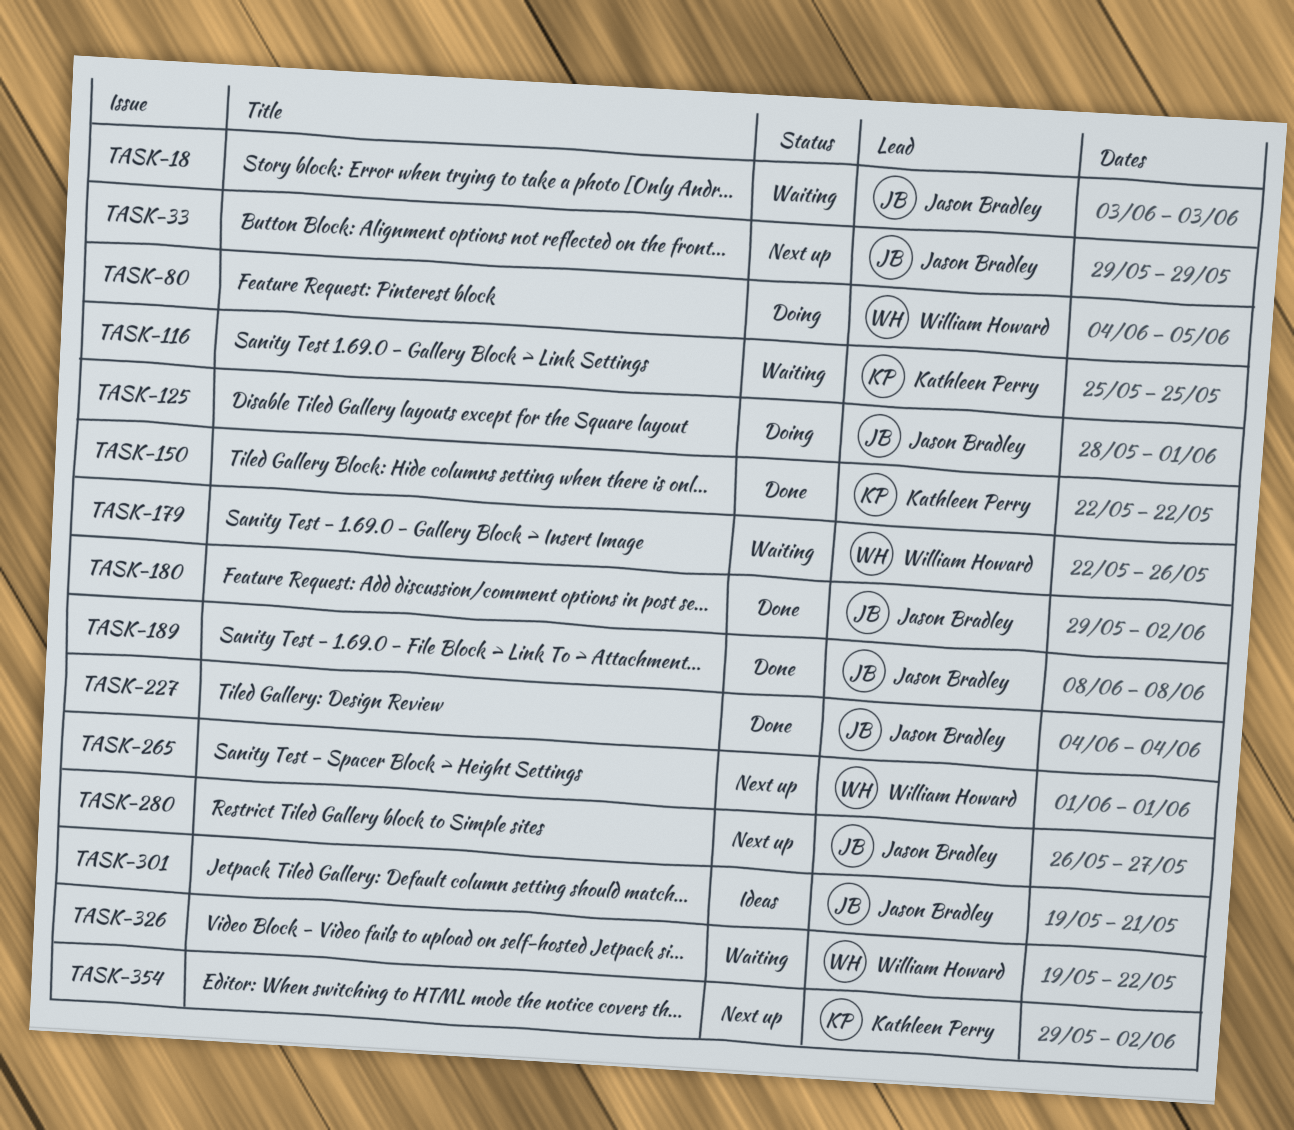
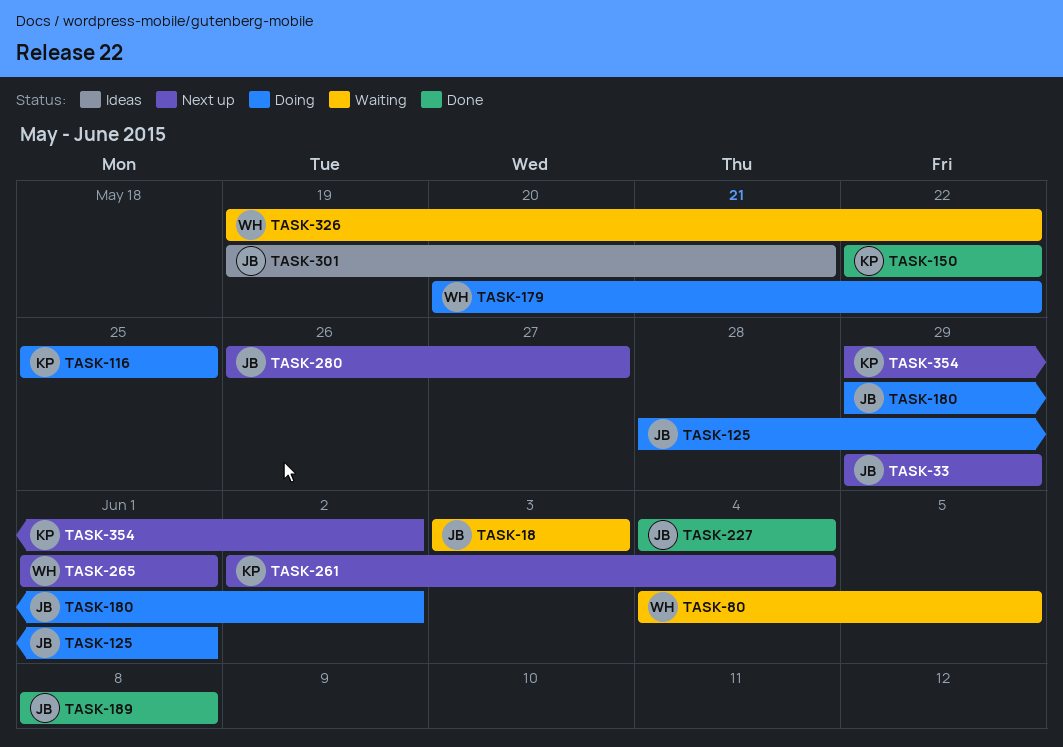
TASK-80, status: Doing -> Waiting
TASK-116, status: Waiting -> Doing
TASK-179, status: Waiting -> Doing
TASK-179, start: May 22 -> May 20
TASK-179, due: May 26 -> May 22
TASK-180, status: Done -> Doing
TASK-261: none -> present

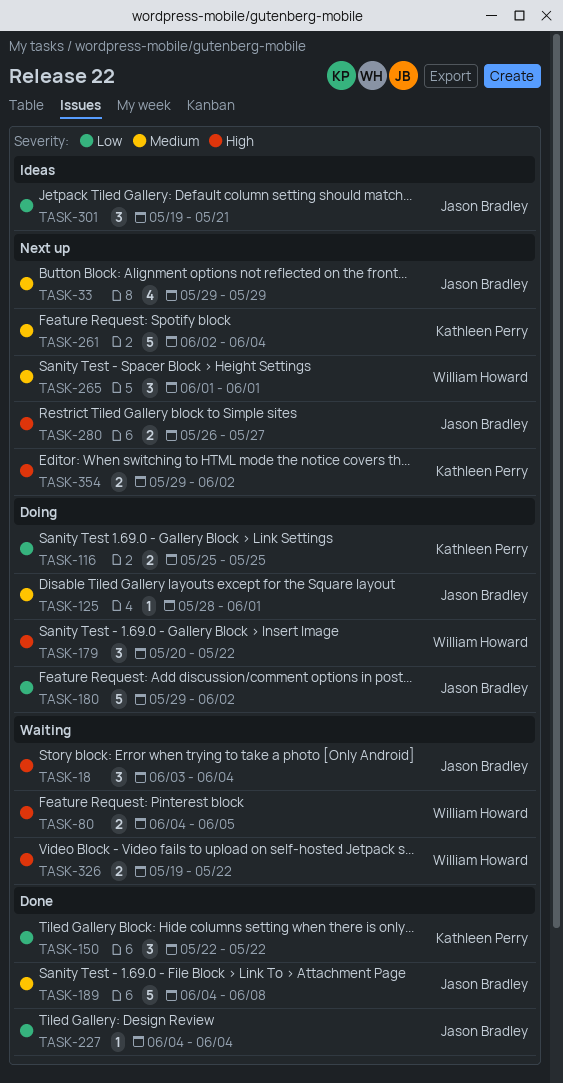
TASK-18, due: Jun 3 -> Jun 4
TASK-189, start: Jun 8 -> Jun 4

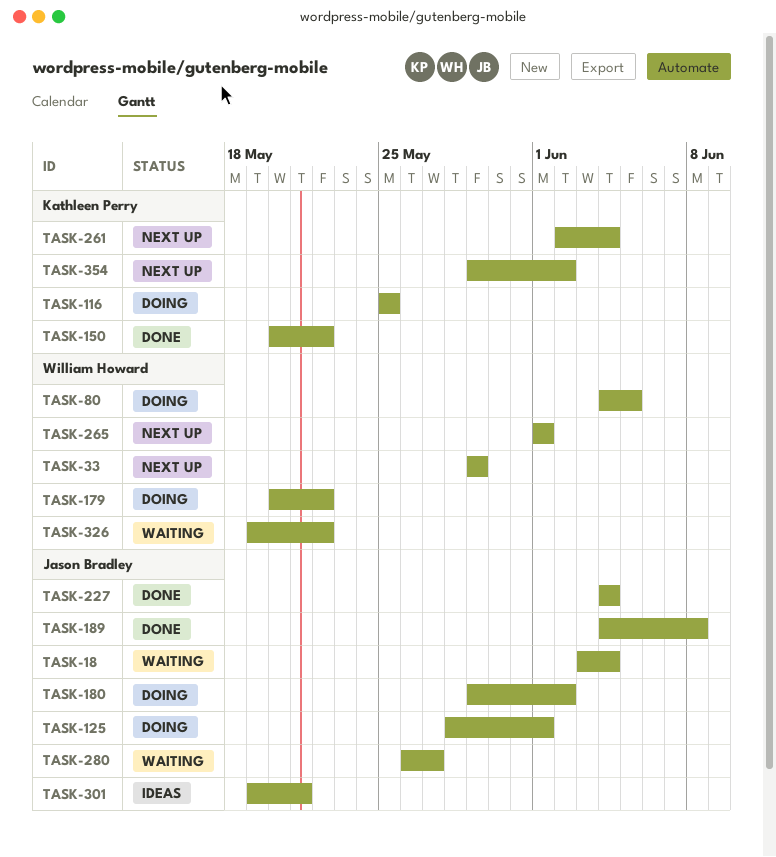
TASK-33, owner: Jason Bradley -> William Howard
TASK-80, status: Waiting -> Doing
TASK-150, start: May 22 -> May 20
TASK-280, status: Next up -> Waiting

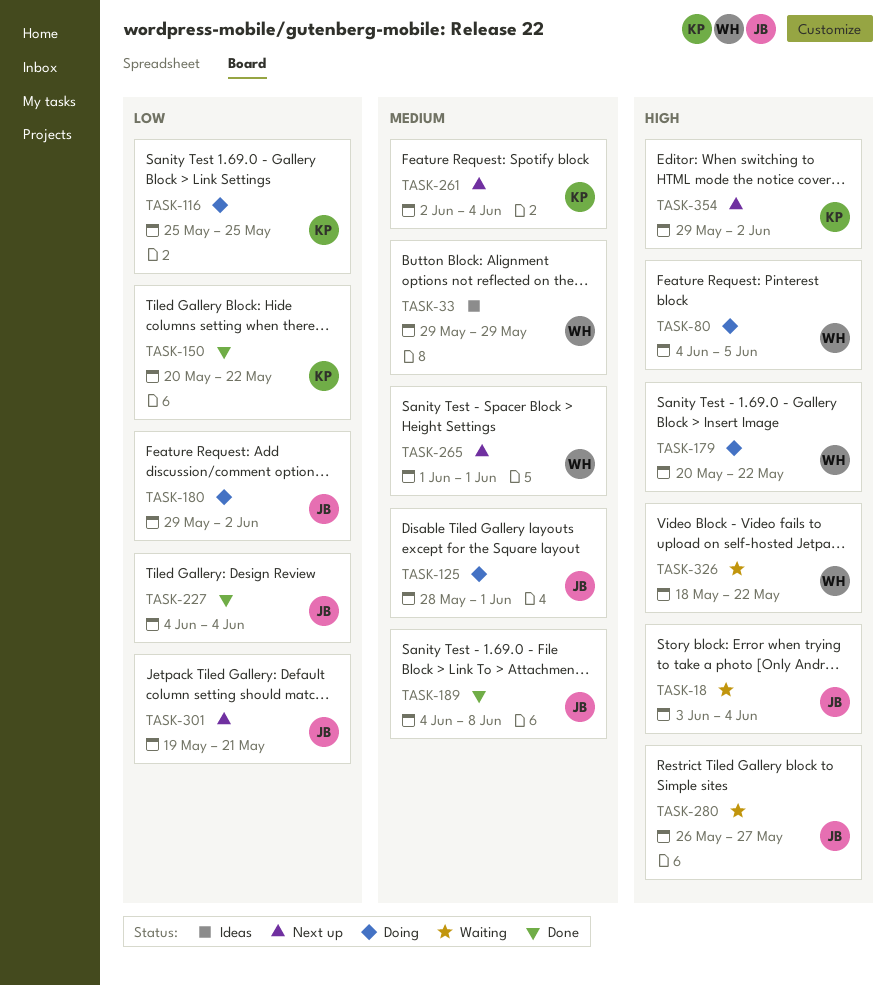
TASK-33, status: Next up -> Ideas
TASK-301, status: Ideas -> Next up
TASK-326, start: May 19 -> May 18

